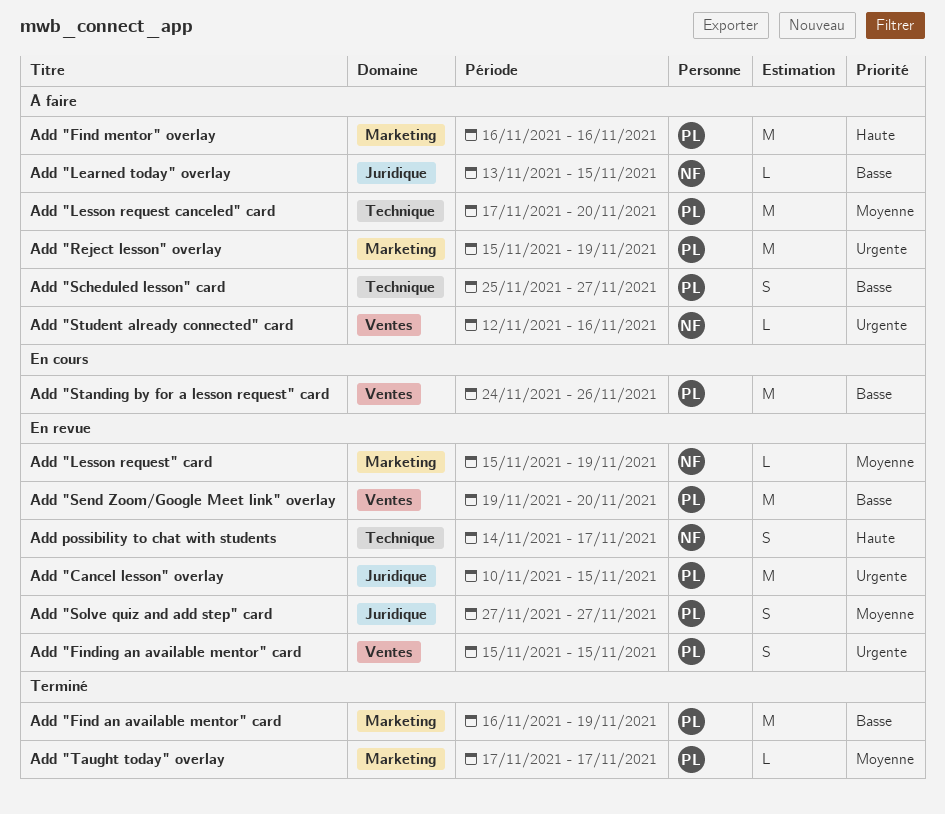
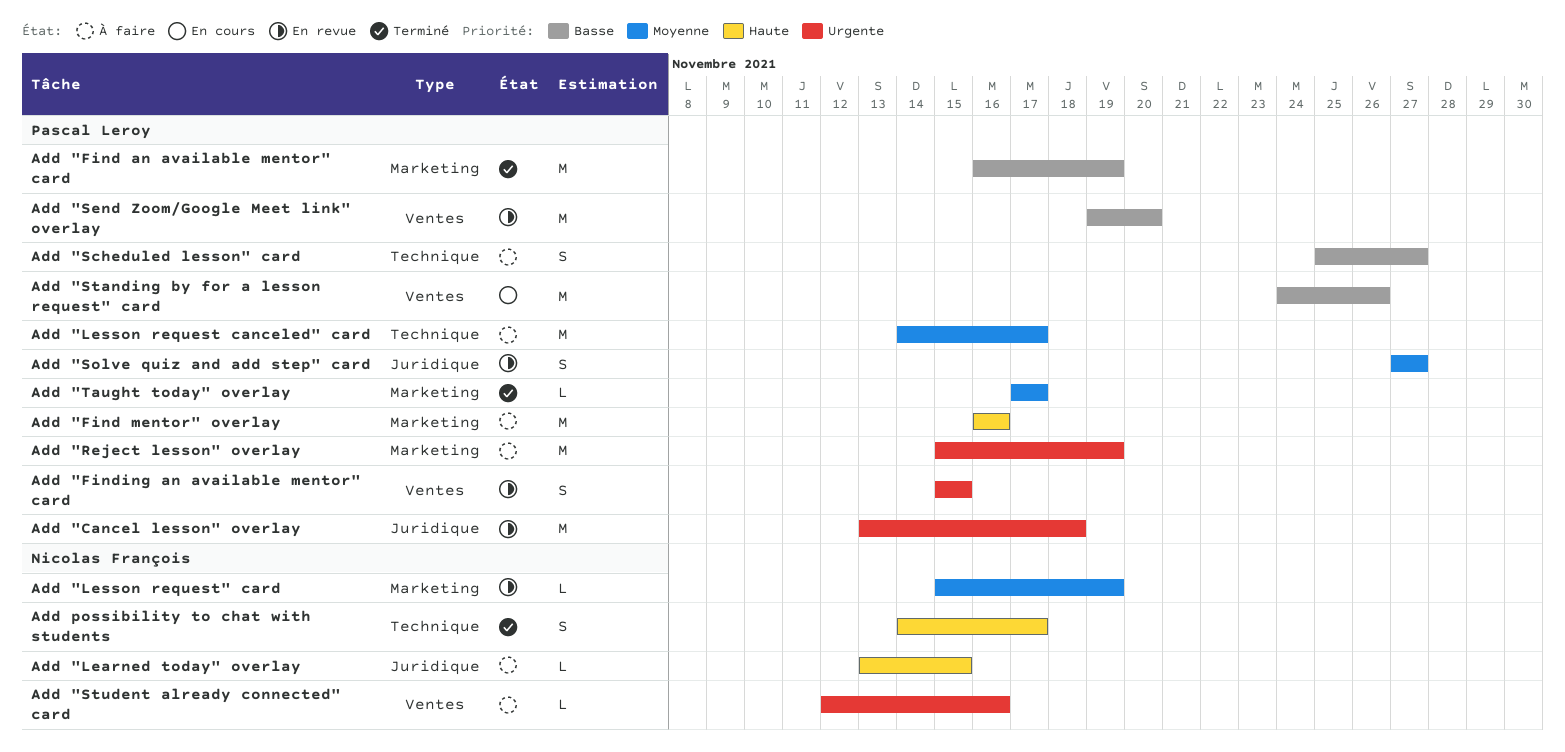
Add "Cancel lesson" overlay, start: Nov 10 -> Nov 13
Add "Cancel lesson" overlay, due: Nov 15 -> Nov 18
Add "Learned today" overlay, priority: Basse -> Haute
Add "Lesson request canceled" card, start: Nov 17 -> Nov 14
Add "Lesson request canceled" card, due: Nov 20 -> Nov 17
Add possibility to chat with students, status: En revue -> Terminé

